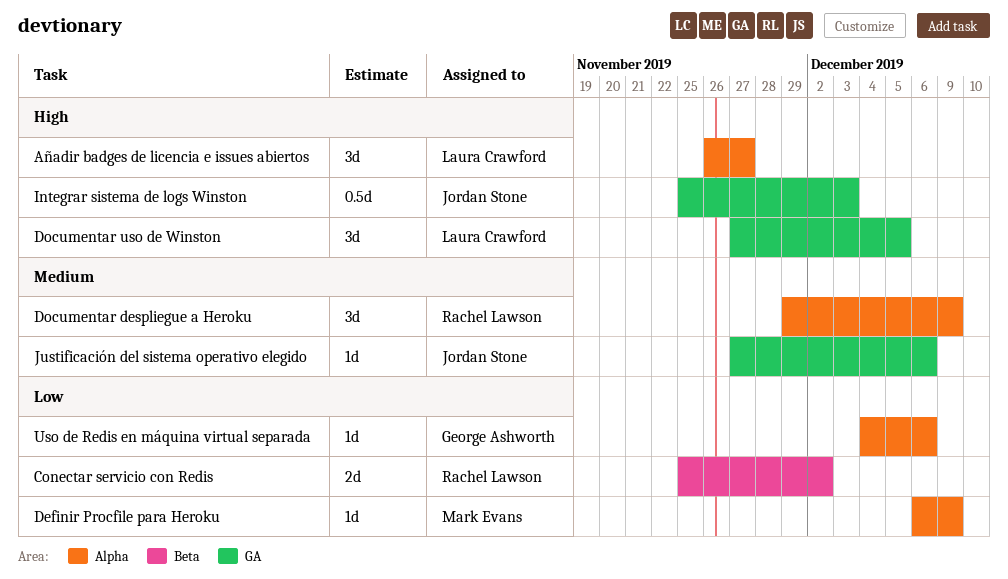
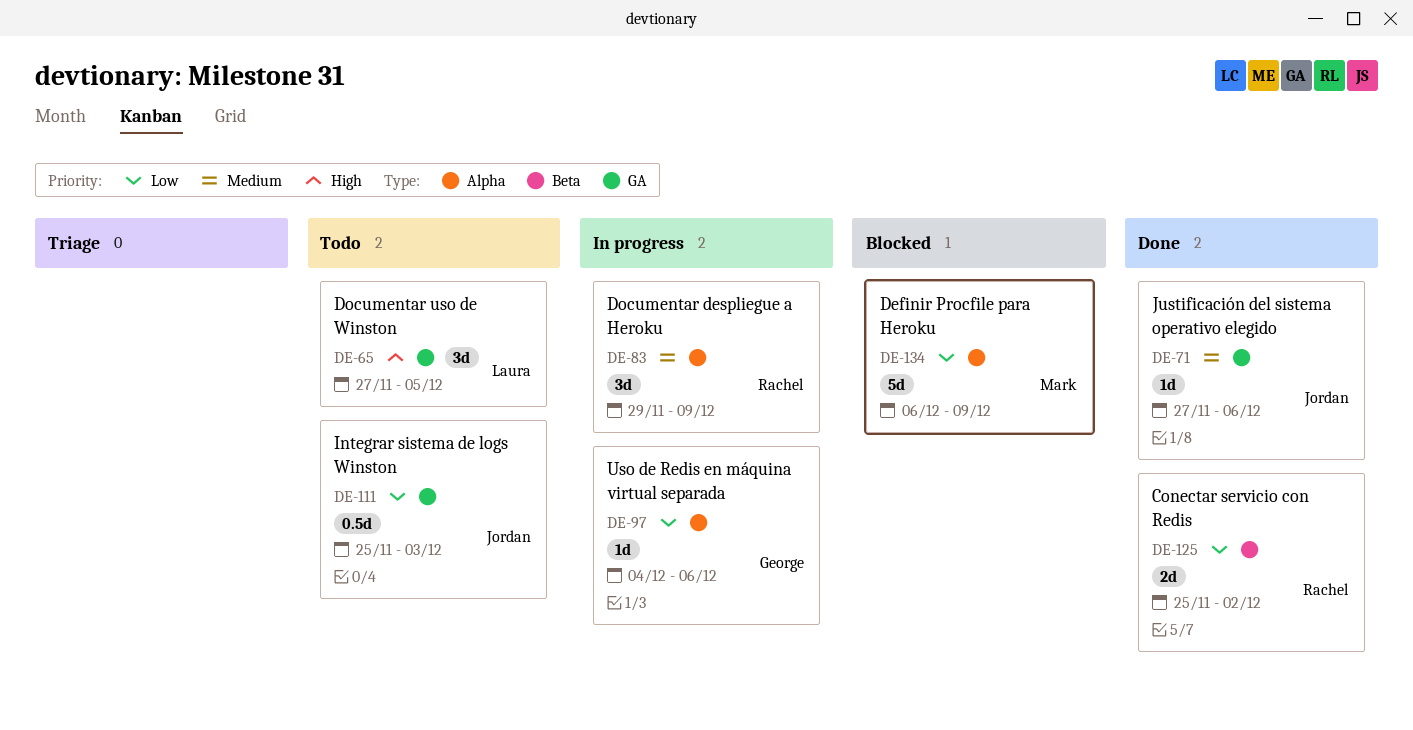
Añadir badges de licencia e issues abiertos: present -> none
Definir Procfile para Heroku, estimate: 1d -> 5d
Integrar sistema de logs Winston, priority: High -> Low

